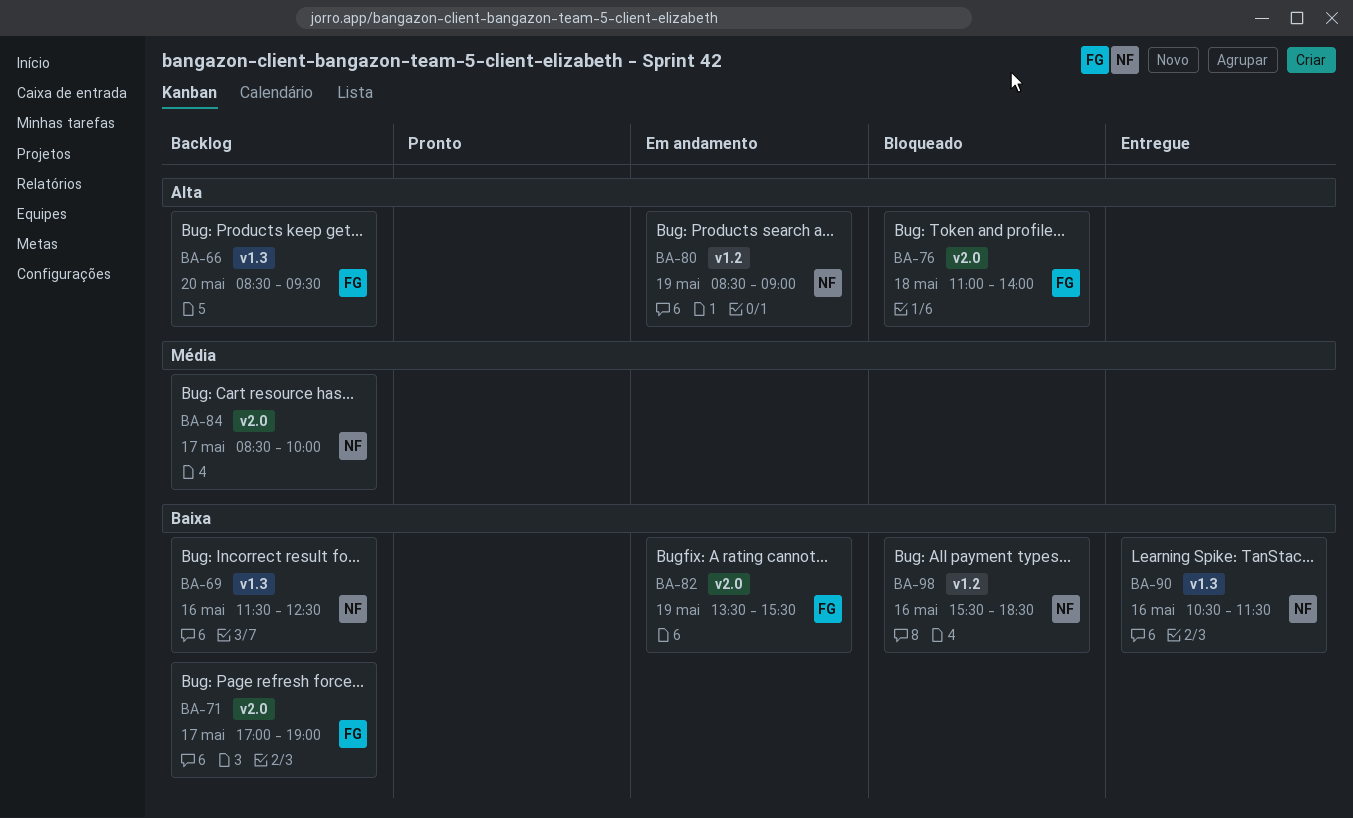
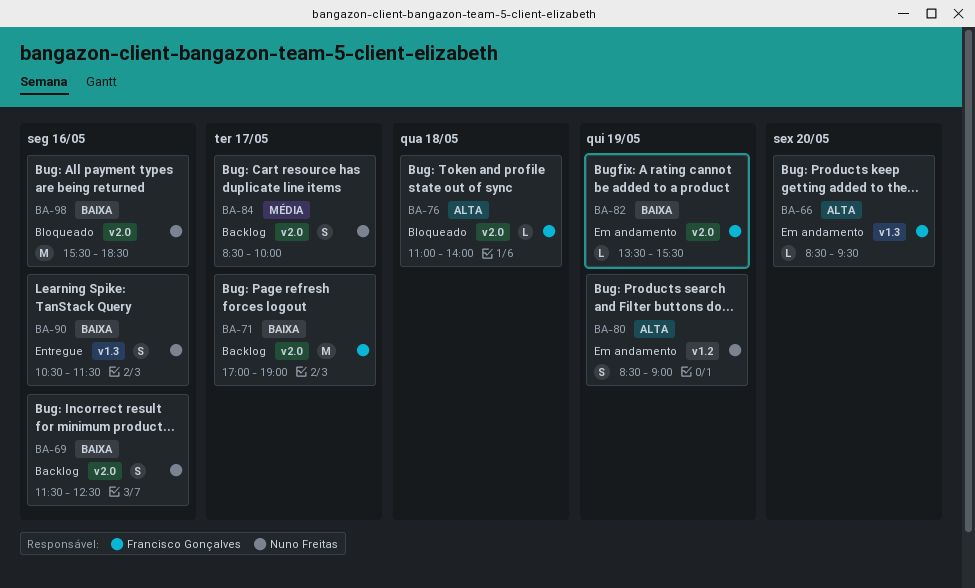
BA-66, status: Backlog -> Em andamento
BA-69, label: v1.3 -> v2.0
BA-98, label: v1.2 -> v2.0

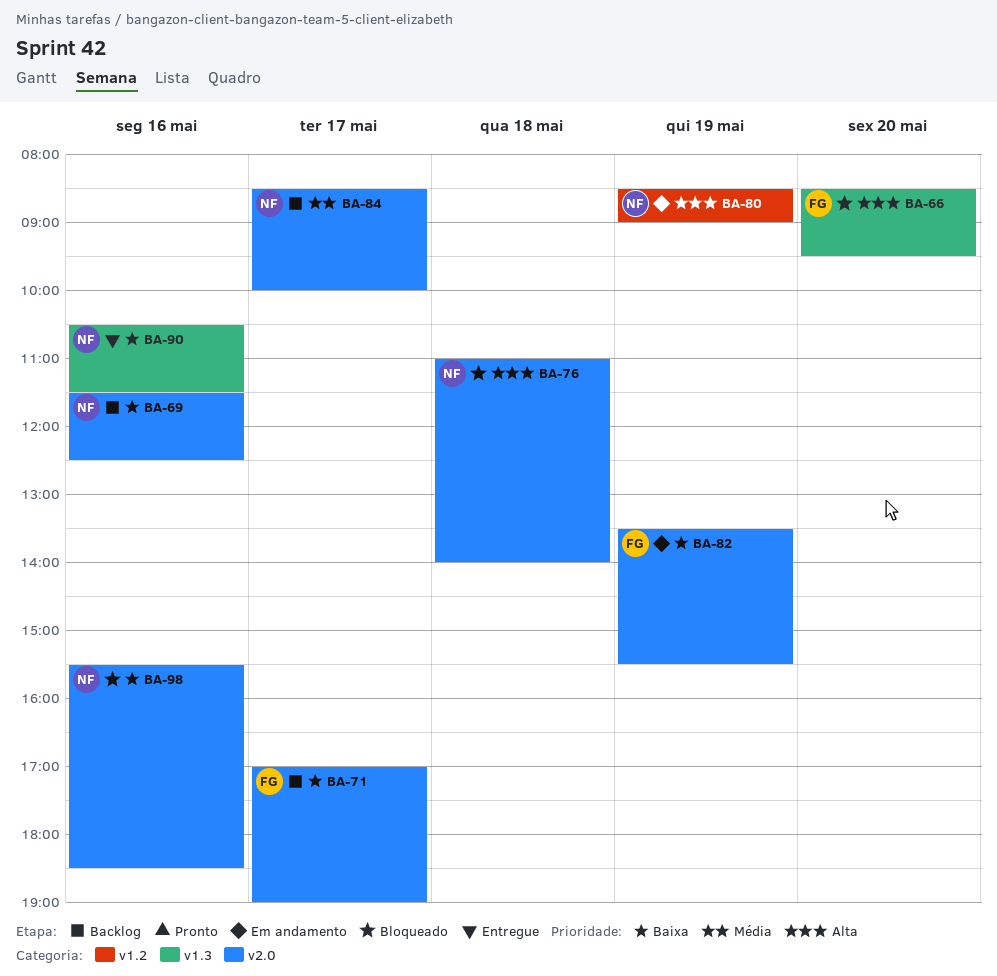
BA-66, status: Em andamento -> Bloqueado
BA-76, owner: Francisco Gonçalves -> Nuno Freitas

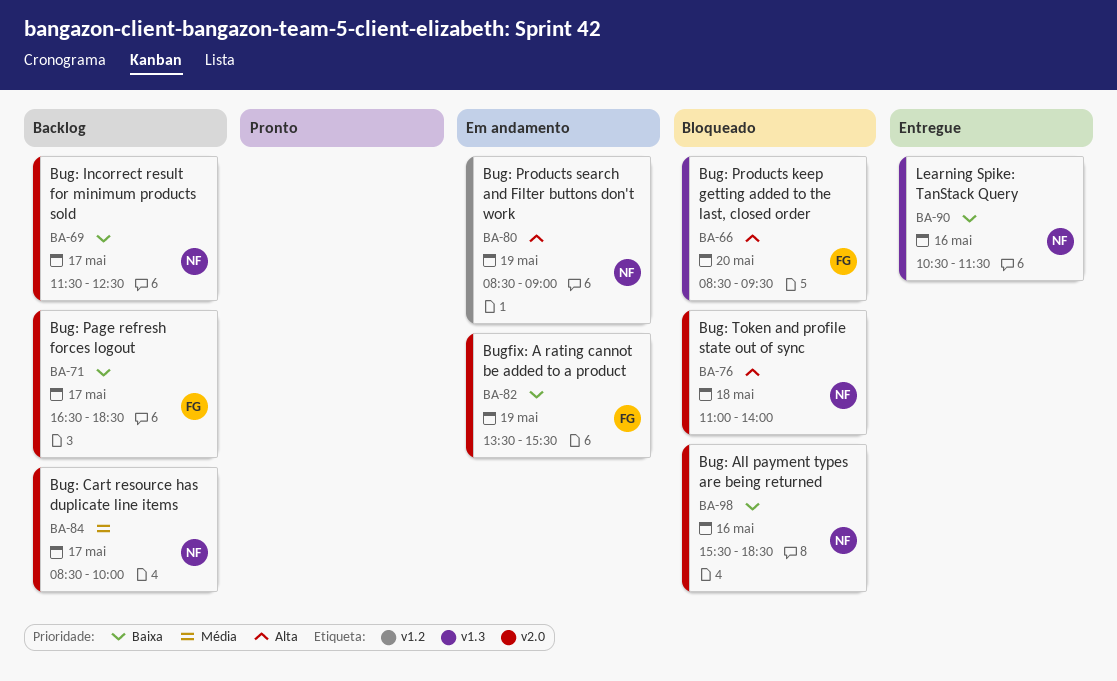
BA-69, day: May 16 -> May 17
BA-71, begins: 17:00 -> 16:30
BA-71, ends: 19:00 -> 18:30

